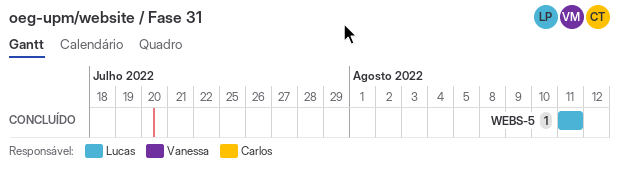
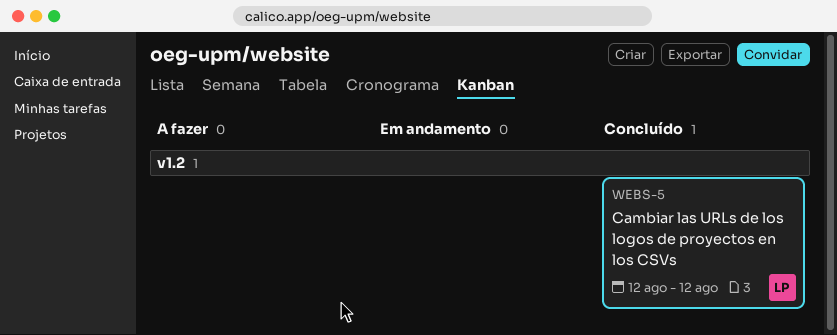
WEBS-5, start: Aug 11 -> Aug 12
WEBS-5, due: Aug 11 -> Aug 12

